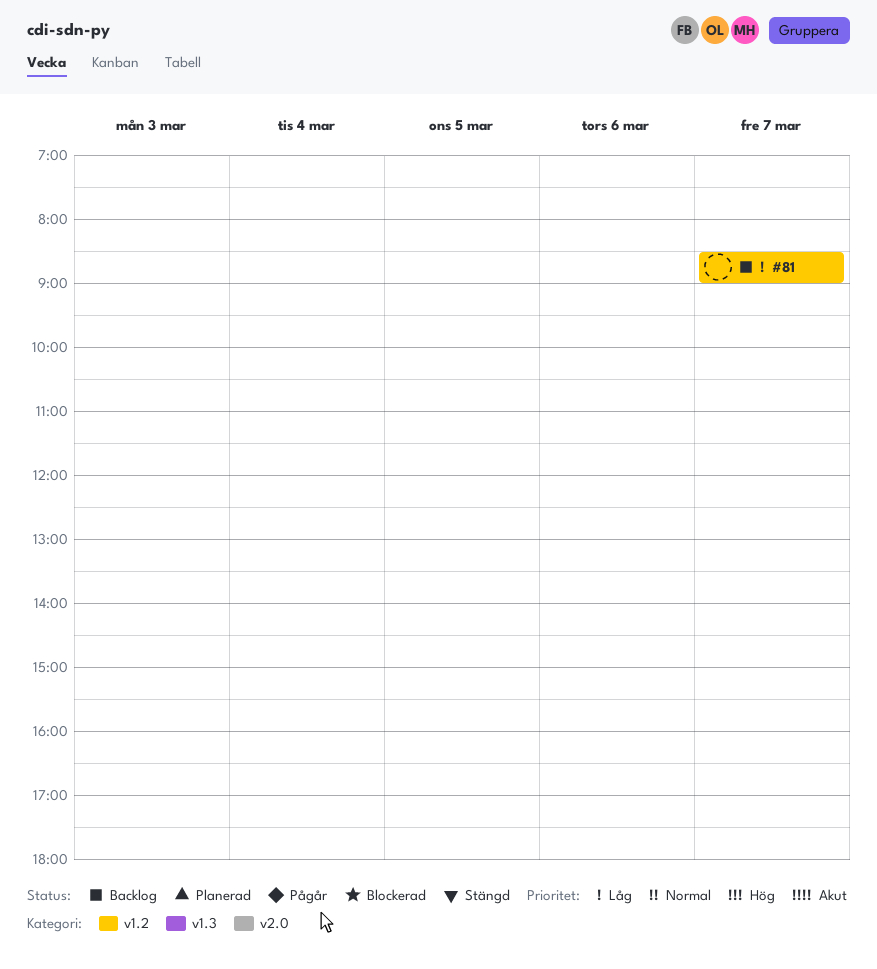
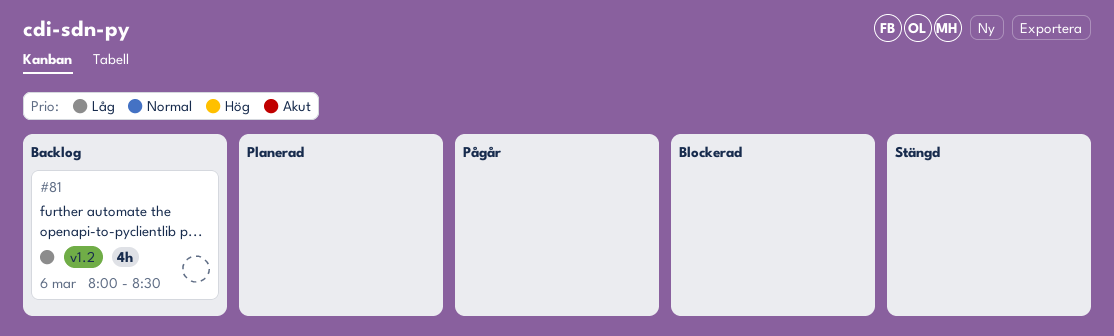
#81, day: Mar 7 -> Mar 6
#81, begins: 08:30 -> 08:00
#81, ends: 09:00 -> 08:30

